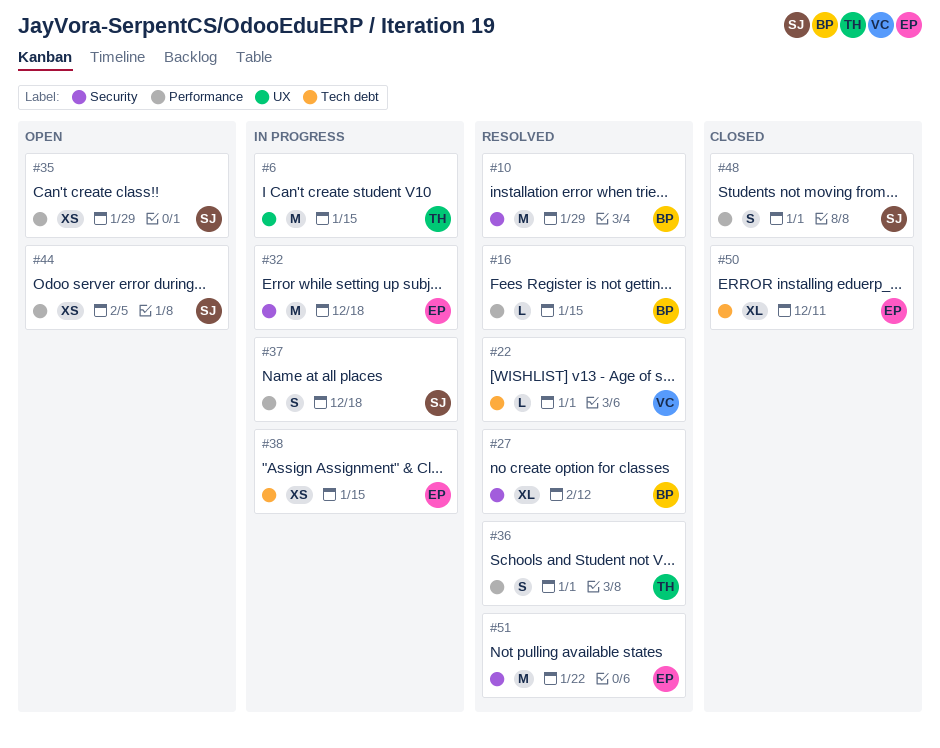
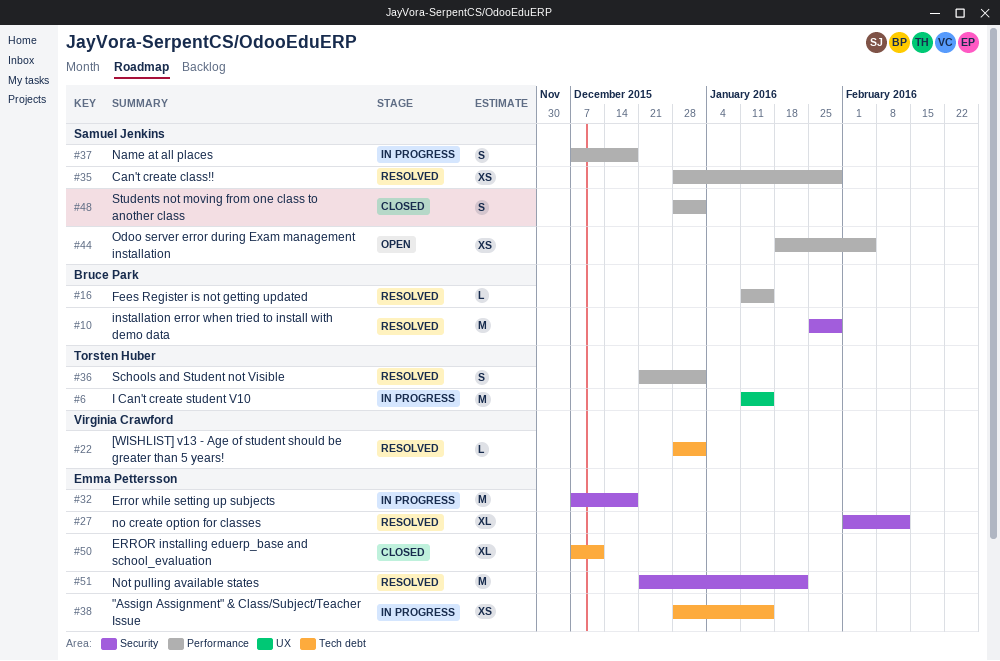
#27, owner: Bruce Park -> Emma Pettersson
#35, status: Open -> Resolved

